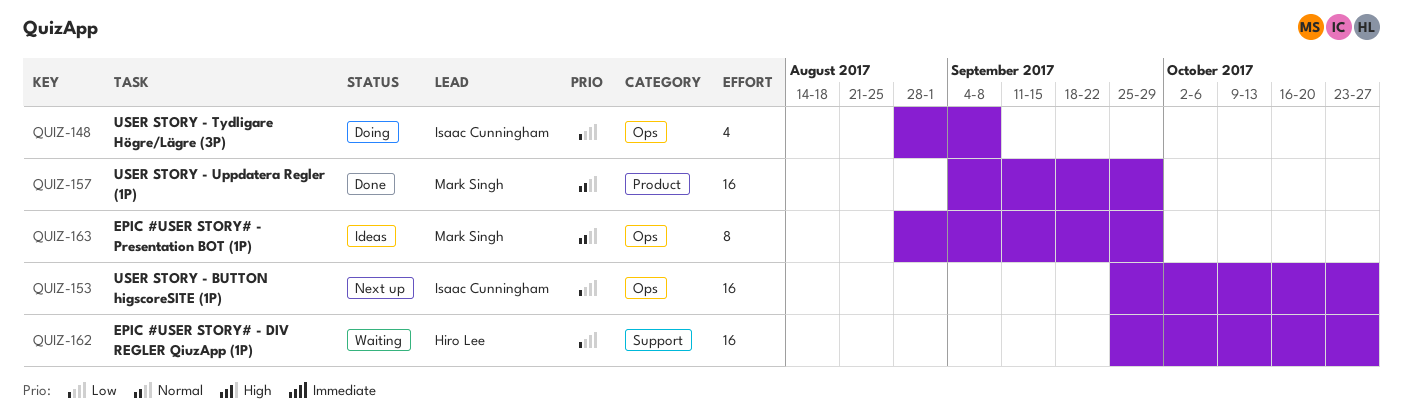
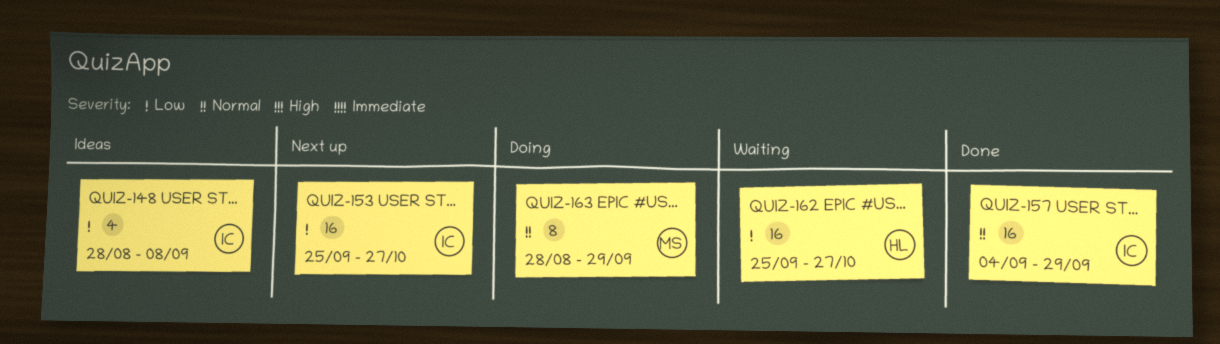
QUIZ-148, status: Doing -> Ideas
QUIZ-157, owner: Mark Singh -> Isaac Cunningham
QUIZ-163, status: Ideas -> Doing

